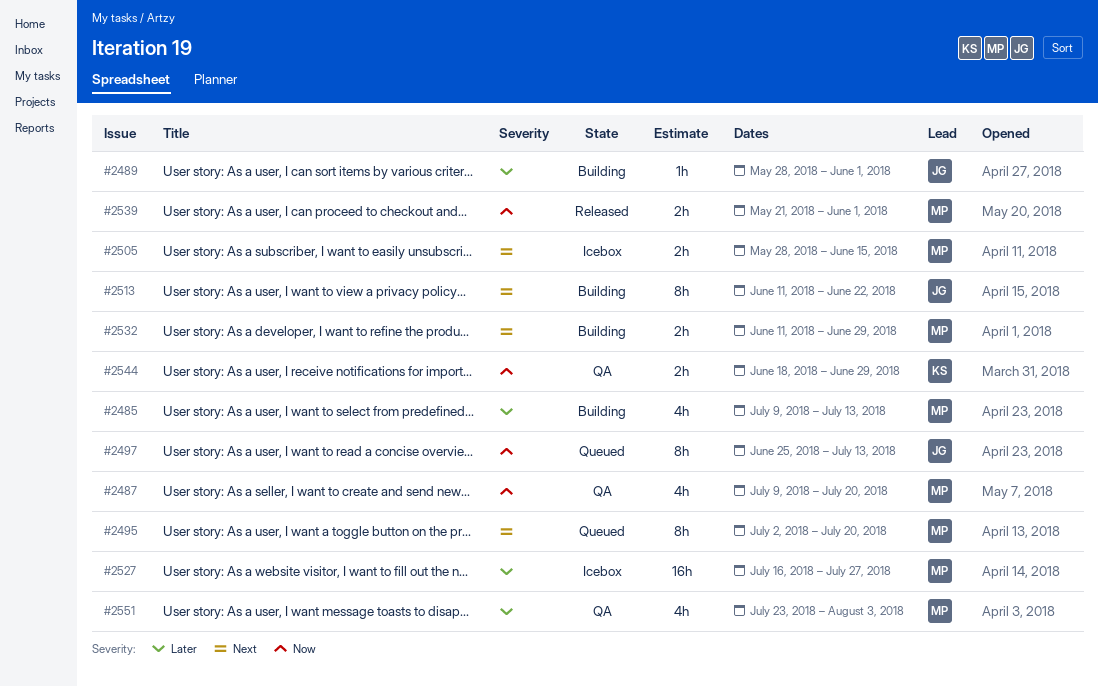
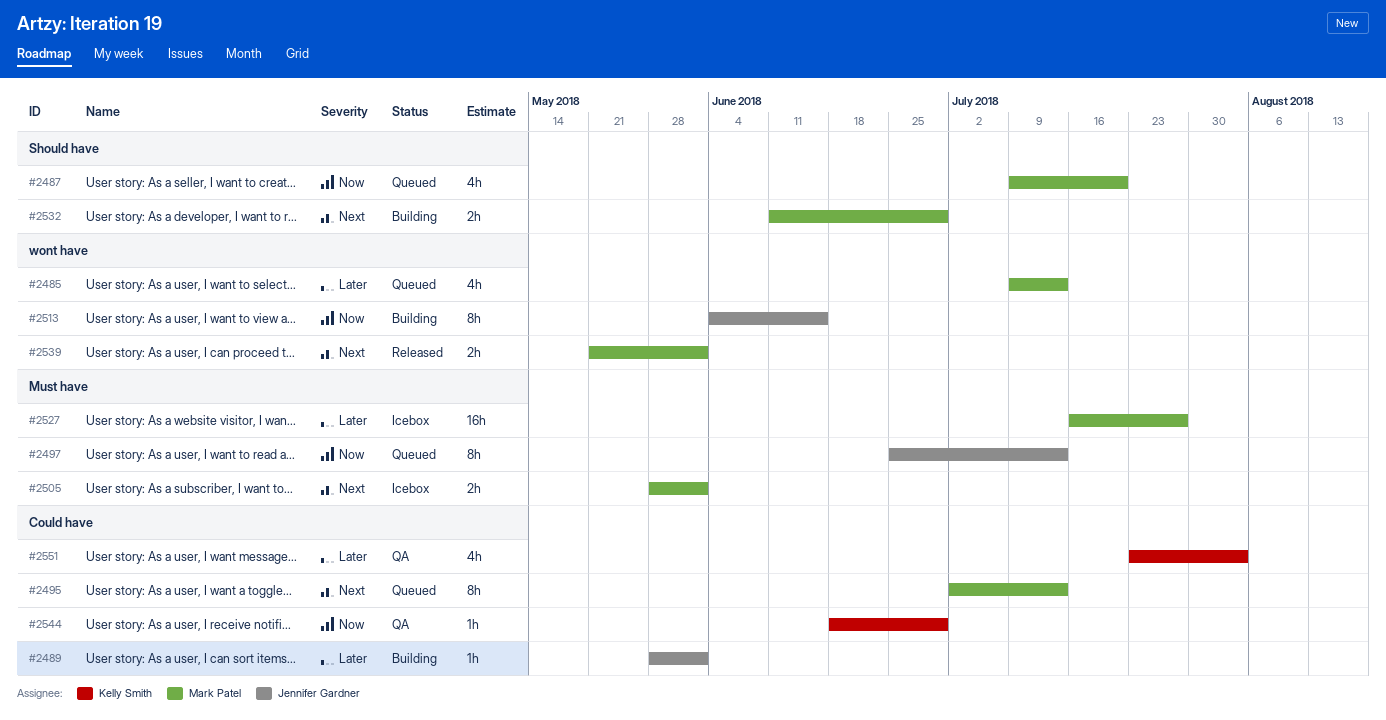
#2485, status: Building -> Queued
#2487, status: QA -> Queued
#2495, due: Jul 20 -> Jul 13
#2505, due: Jun 15 -> Jun 1
#2513, priority: Next -> Now
#2513, start: Jun 11 -> Jun 4
#2513, due: Jun 22 -> Jun 15
#2539, priority: Now -> Next
#2544, estimate: 2h -> 1h
#2551, owner: Mark Patel -> Kelly Smith

